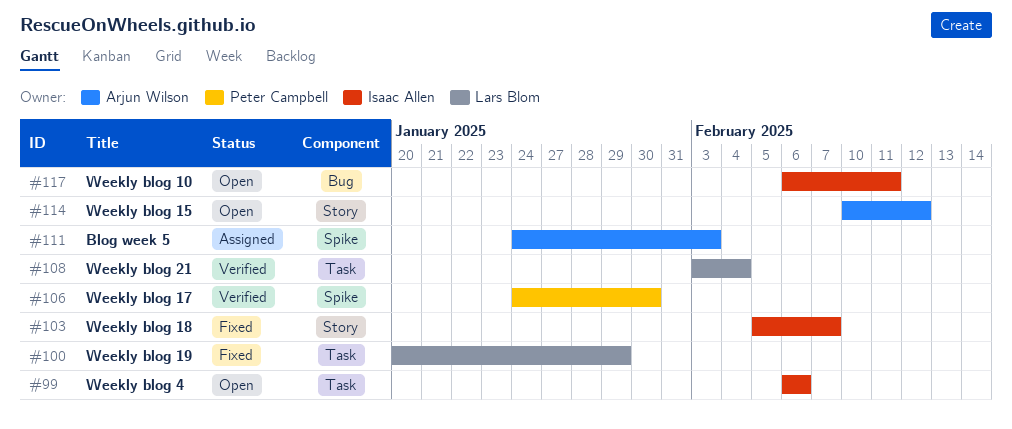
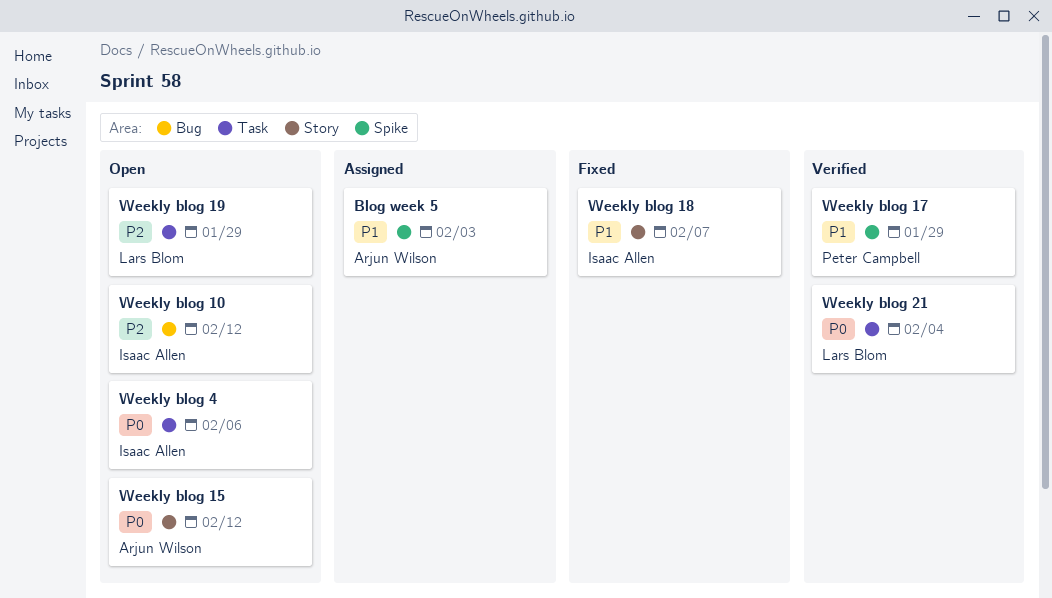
Weekly blog 10, due: Feb 11 -> Feb 12
Weekly blog 17, due: Jan 30 -> Jan 29
Weekly blog 19, status: Fixed -> Open

